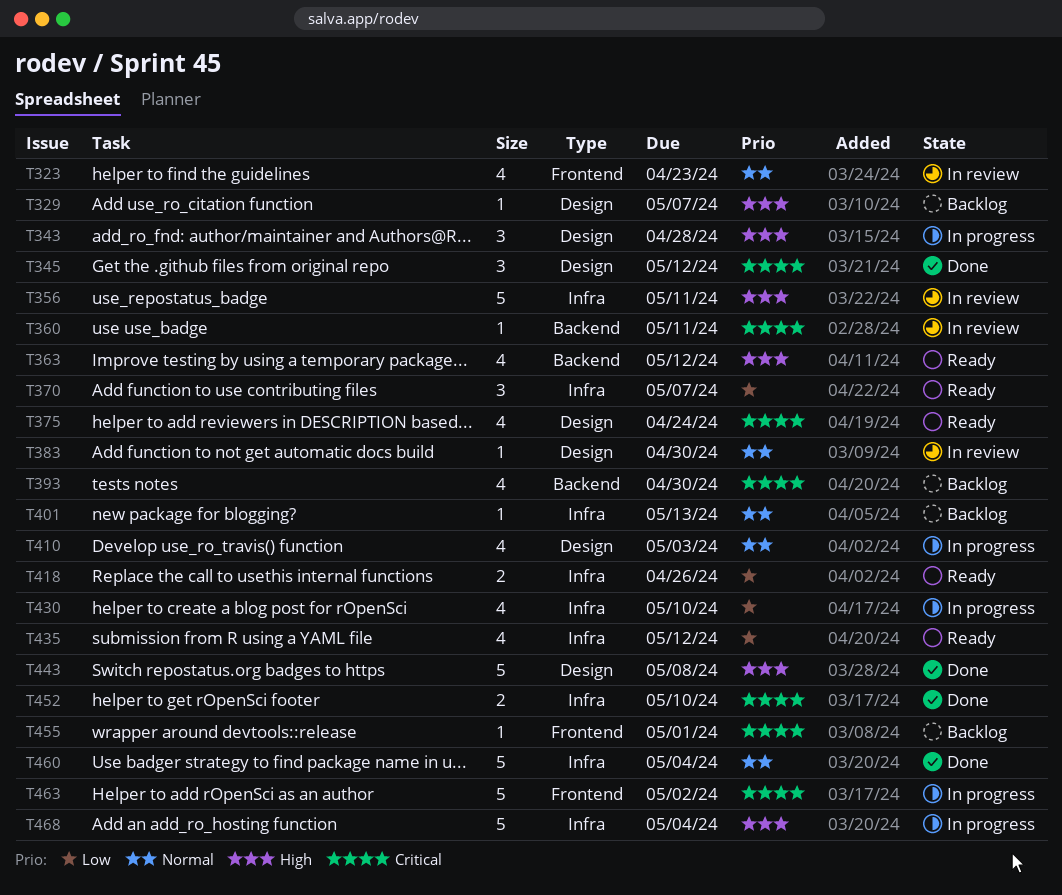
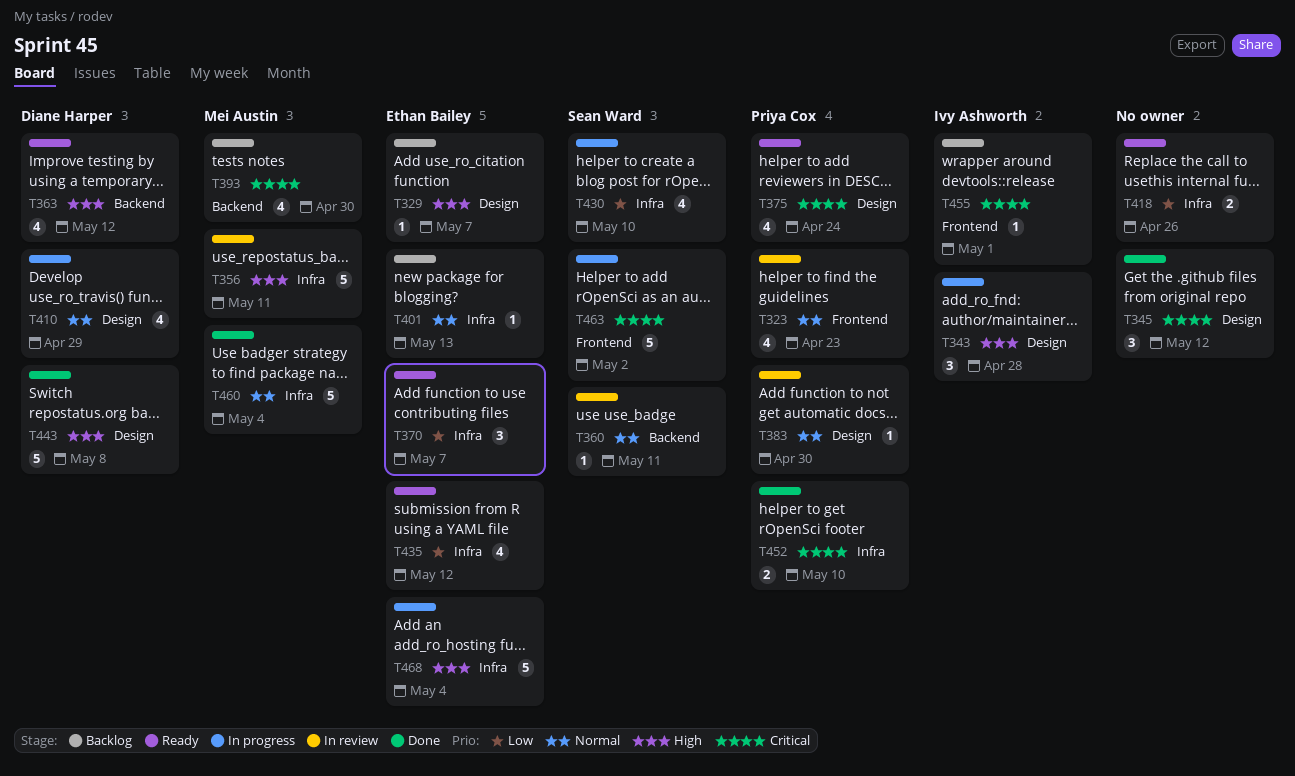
T360, priority: Critical -> Normal
T410, due: May 3 -> Apr 29

